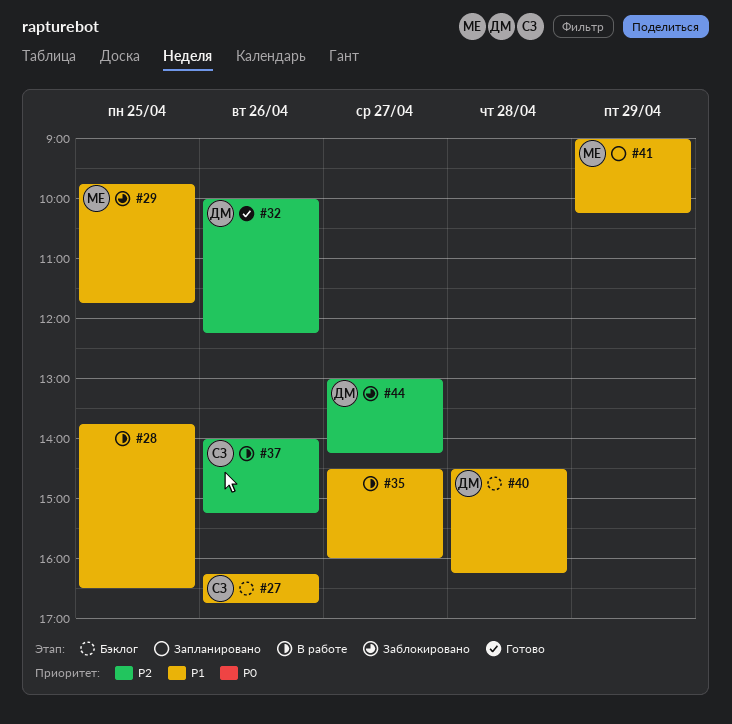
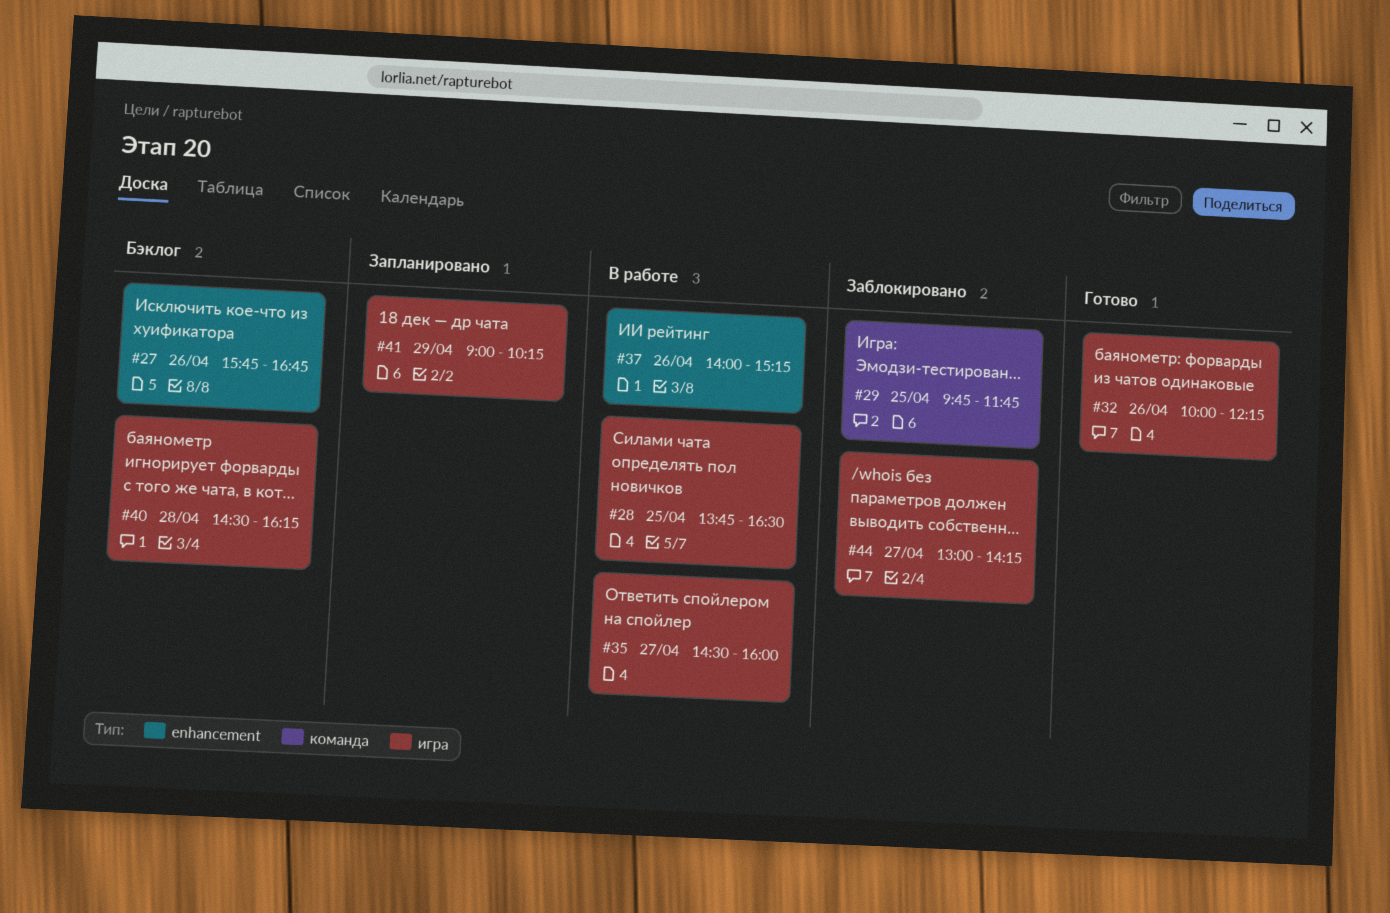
#27, begins: 16:15 -> 15:45

